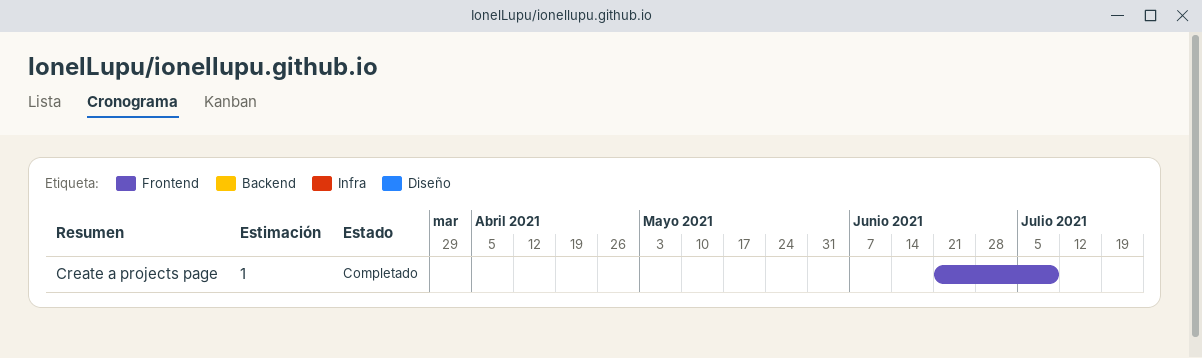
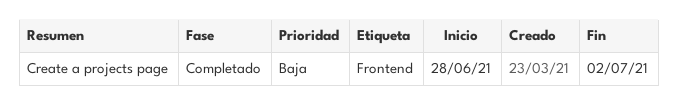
Create a projects page, start: Jun 21 -> Jun 28
Create a projects page, due: Jul 9 -> Jul 2

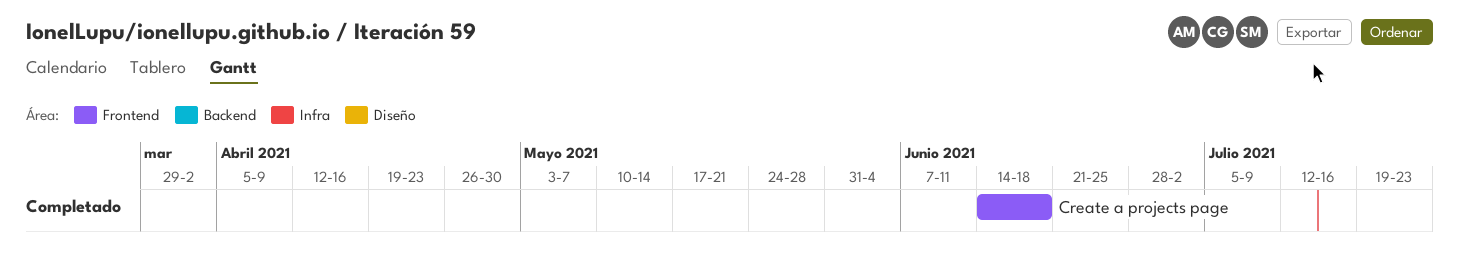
Create a projects page, start: Jun 28 -> Jun 14
Create a projects page, due: Jul 2 -> Jun 18

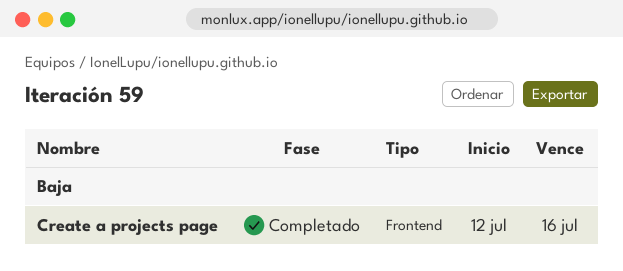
Create a projects page, start: Jun 14 -> Jul 12
Create a projects page, due: Jun 18 -> Jul 16

